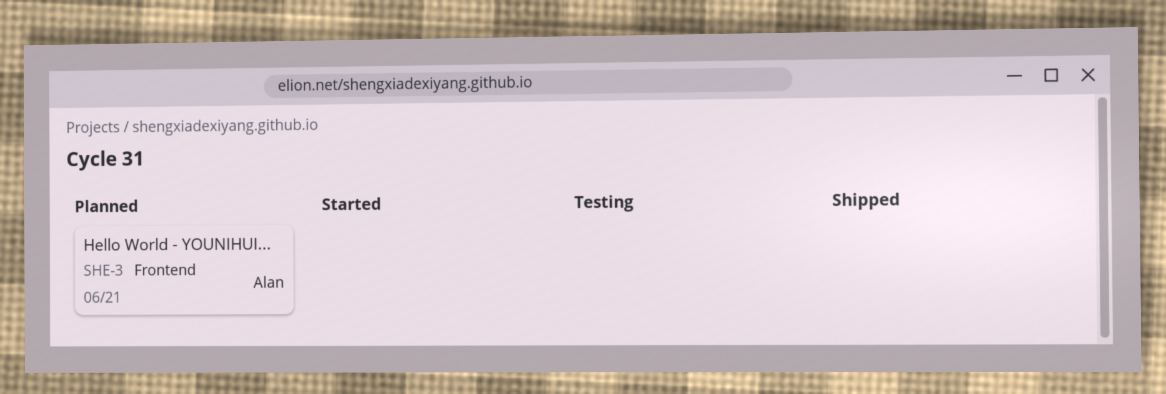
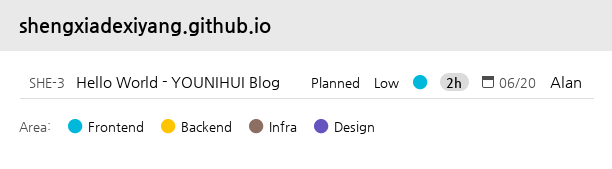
SHE-3, due: Jun 21 -> Jun 20

